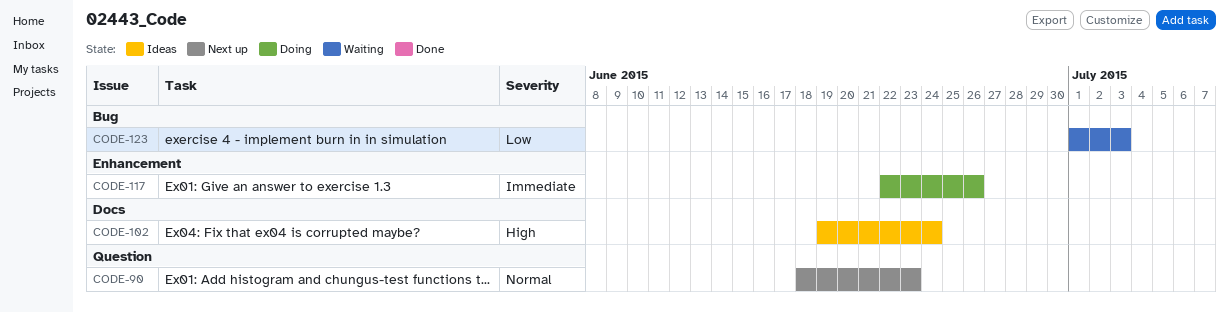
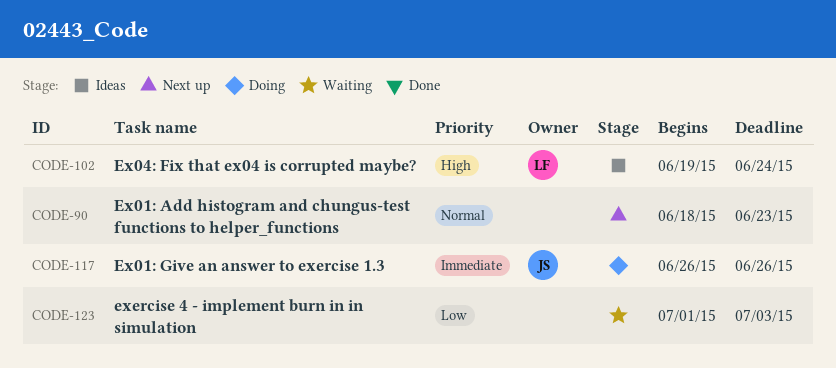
CODE-117, start: Jun 22 -> Jun 26

